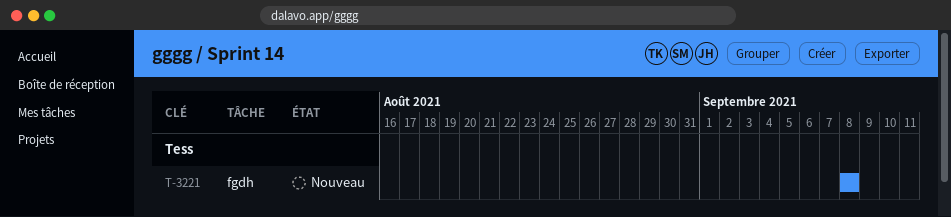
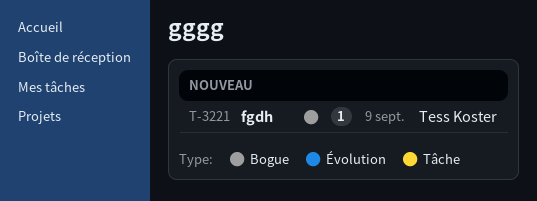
T-3221, due: Sep 8 -> Sep 9

